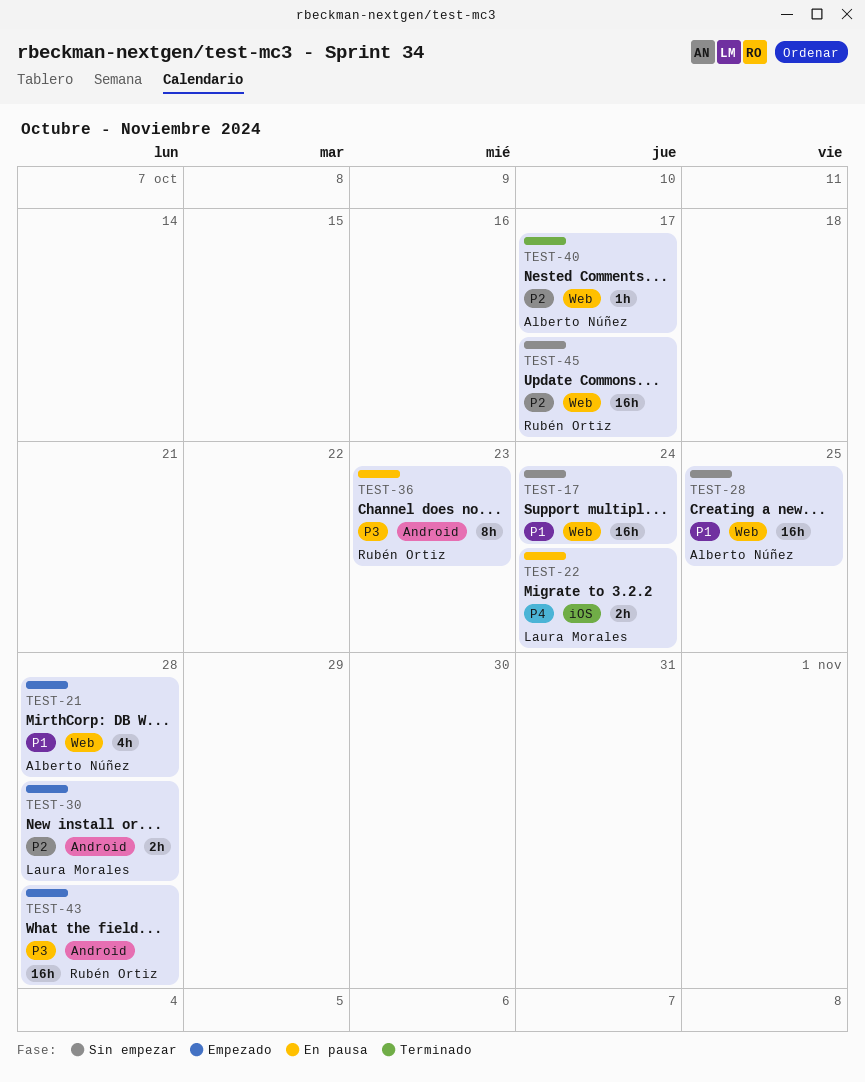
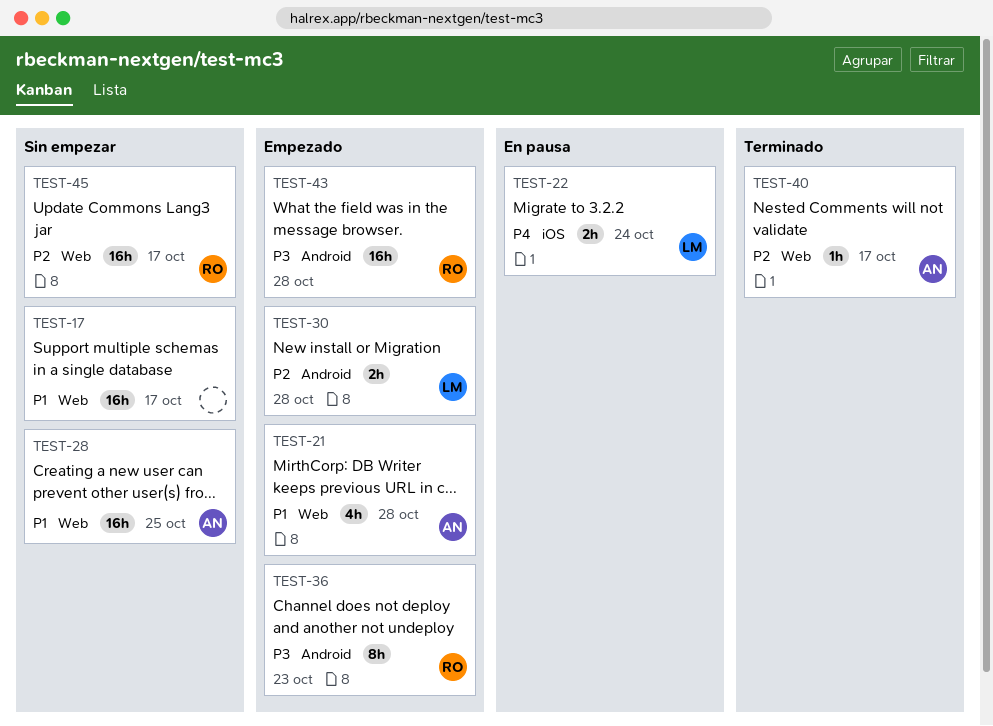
TEST-17, due: Oct 24 -> Oct 17
TEST-36, status: En pausa -> Empezado

